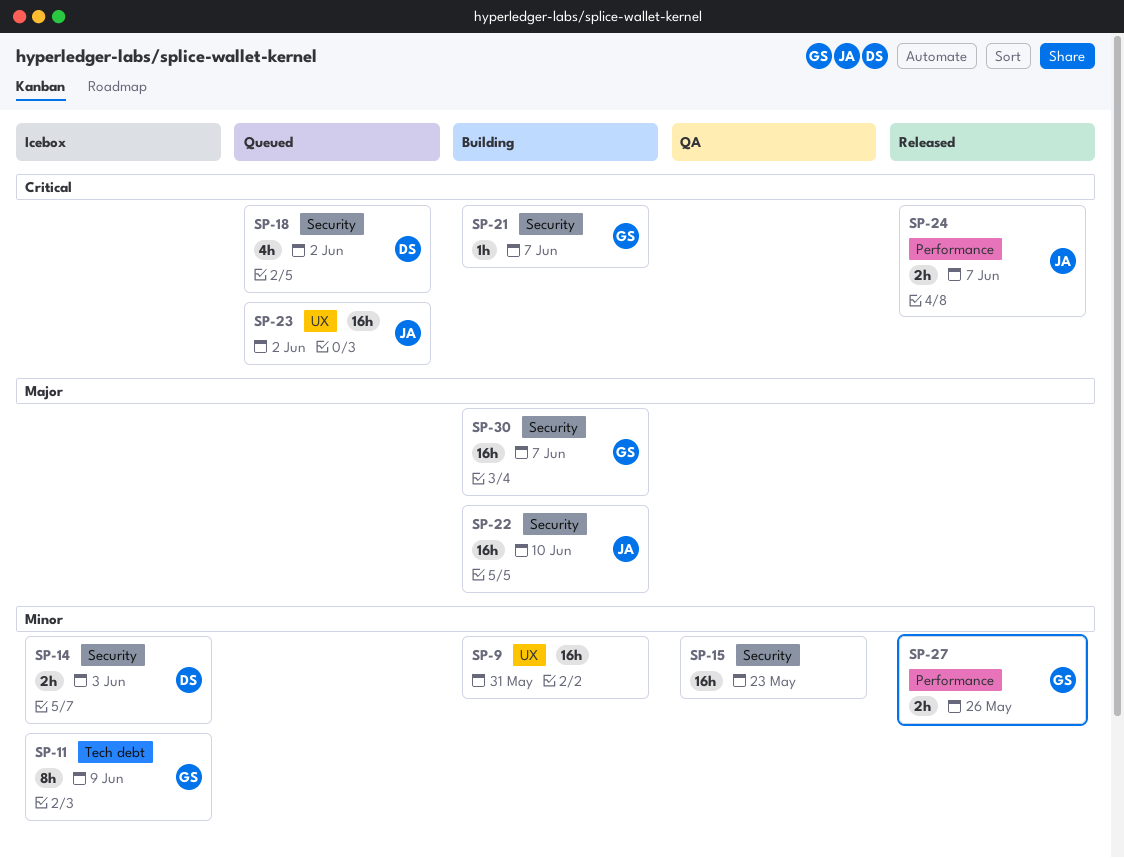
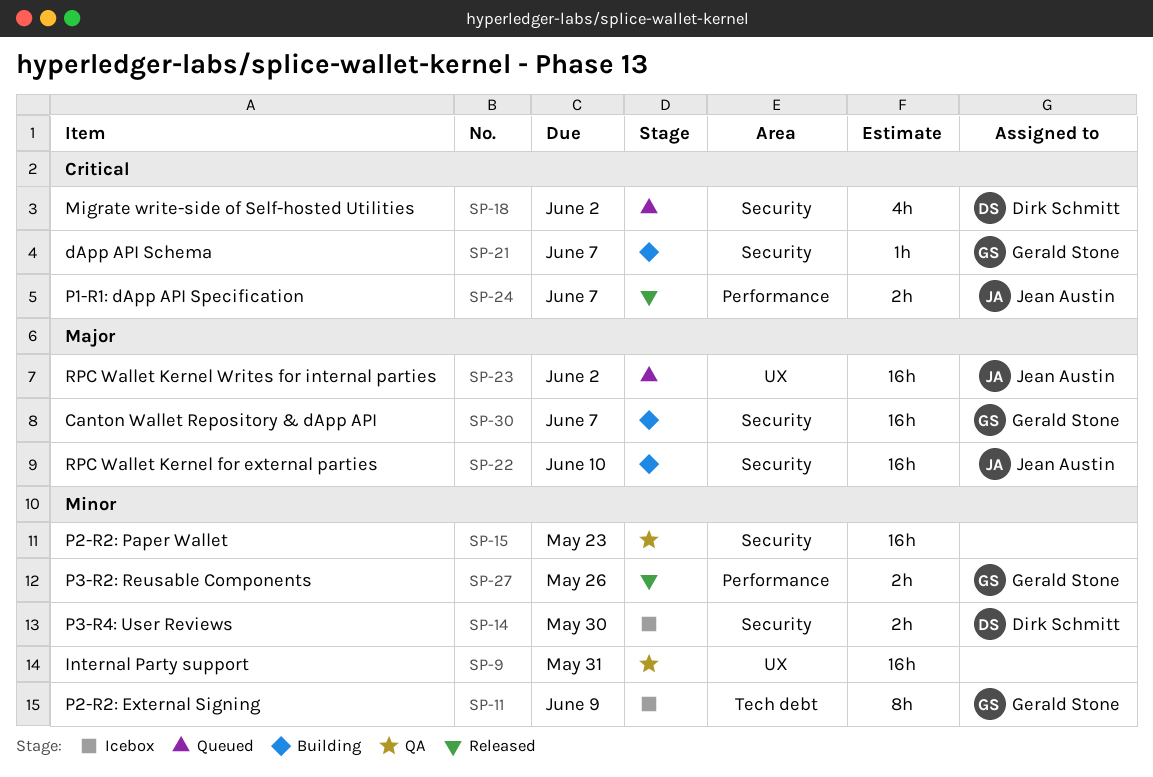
SP-9, status: Building -> QA
SP-14, due: Jun 3 -> May 30
SP-23, priority: Critical -> Major

